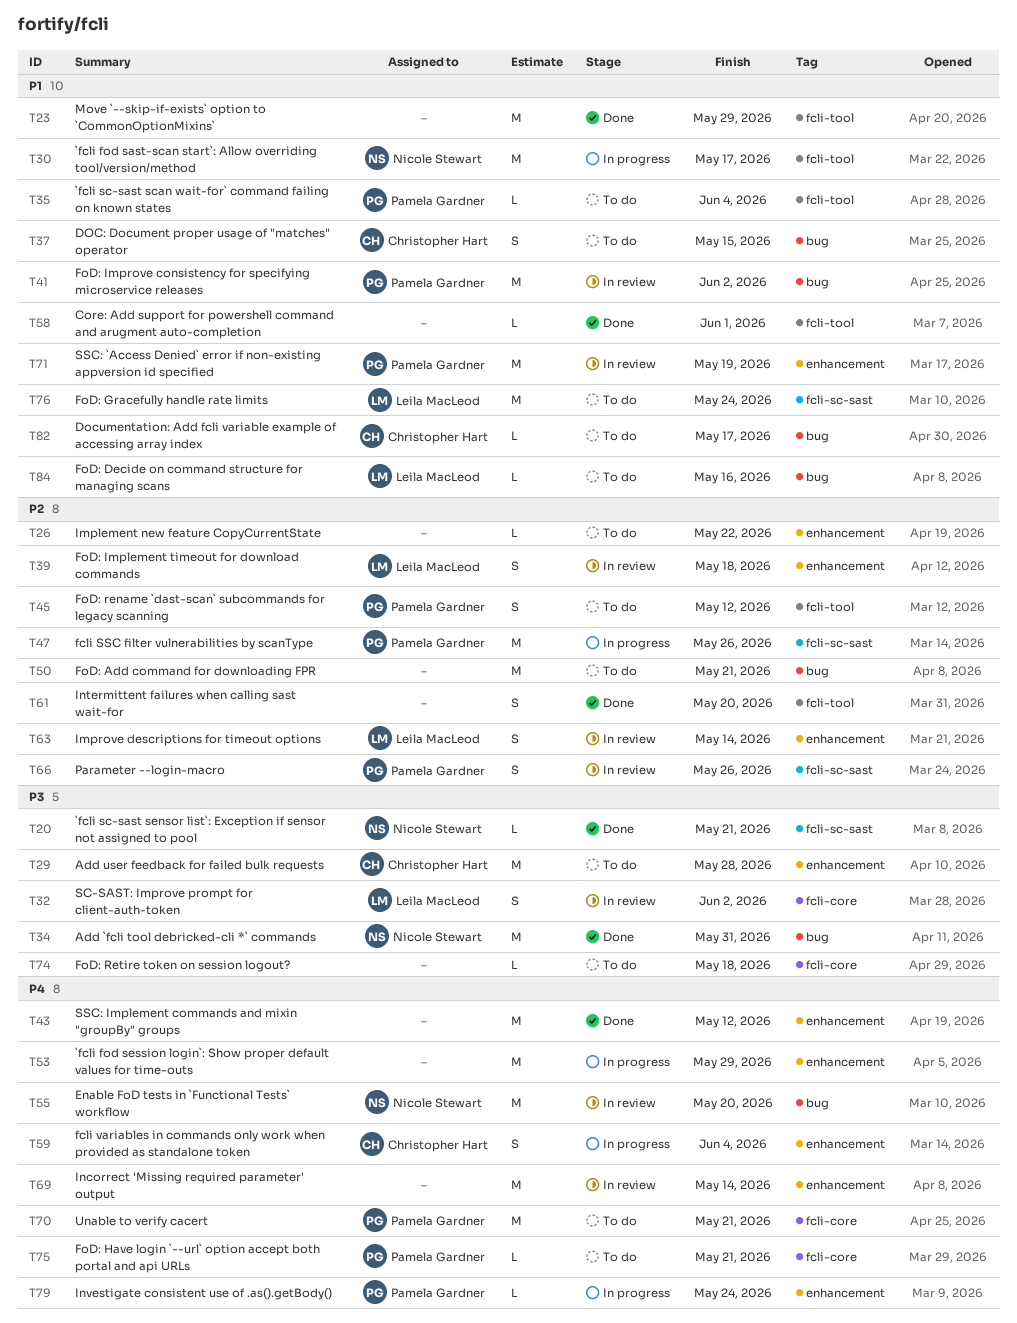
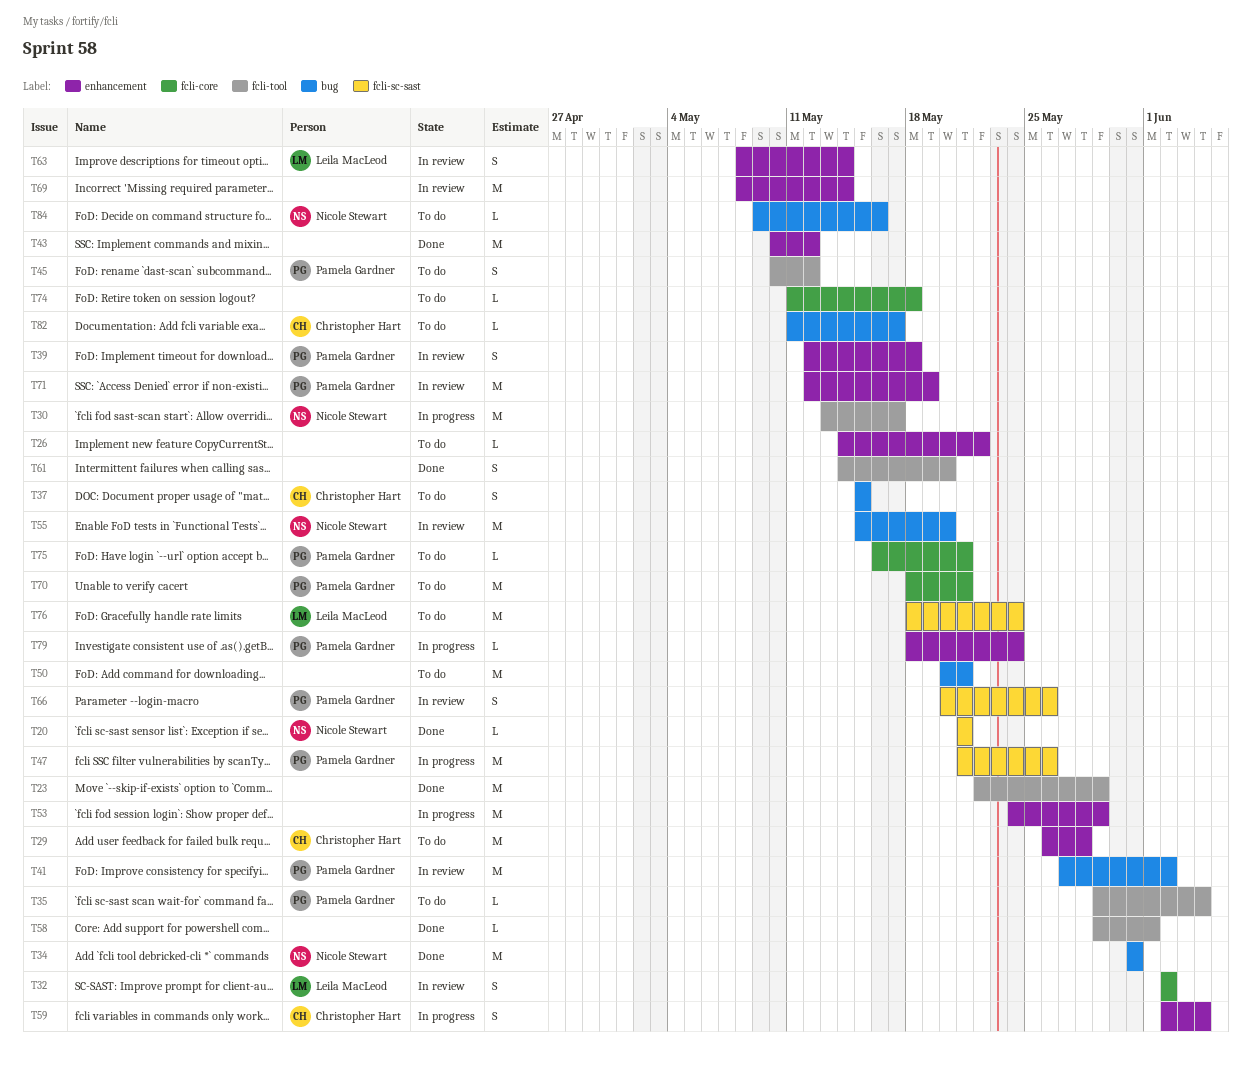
T39, owner: Leila MacLeod -> Pamela Gardner
T84, owner: Leila MacLeod -> Nicole Stewart

